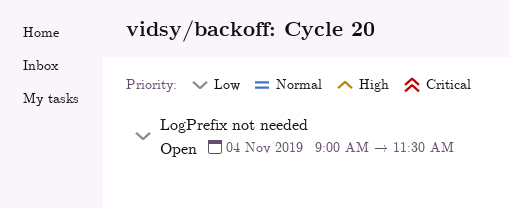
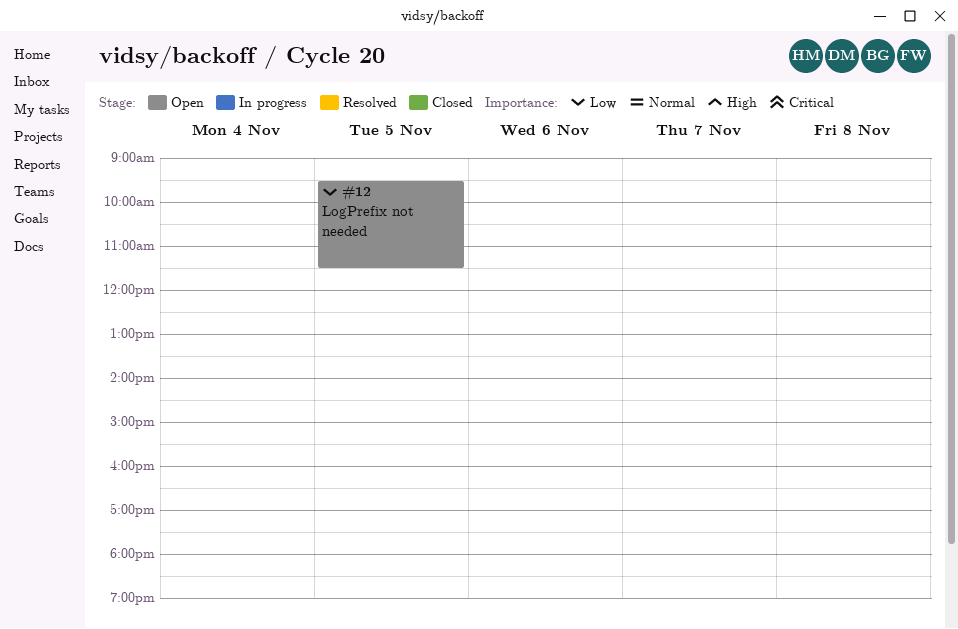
LogPrefix not needed, day: Nov 4 -> Nov 5
LogPrefix not needed, begins: 09:00 -> 09:30

